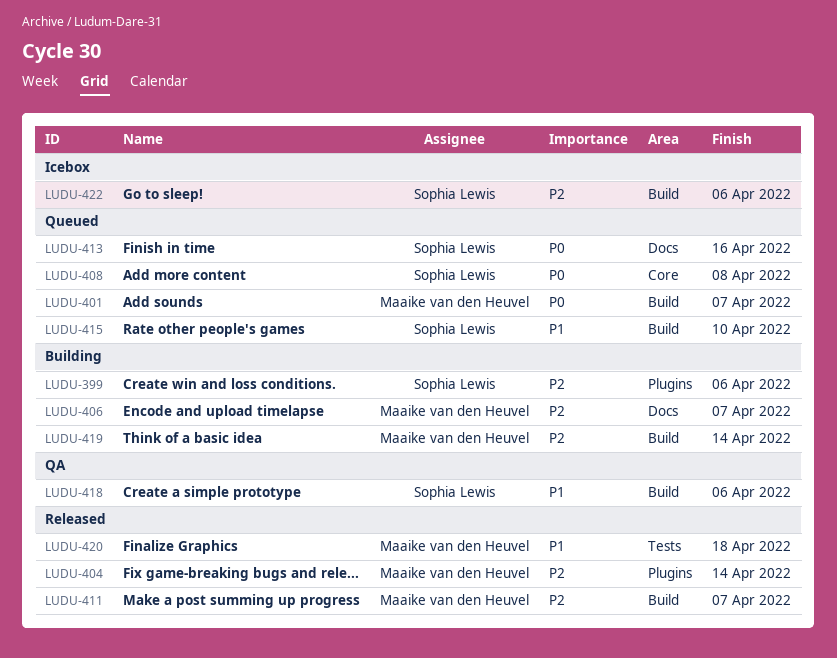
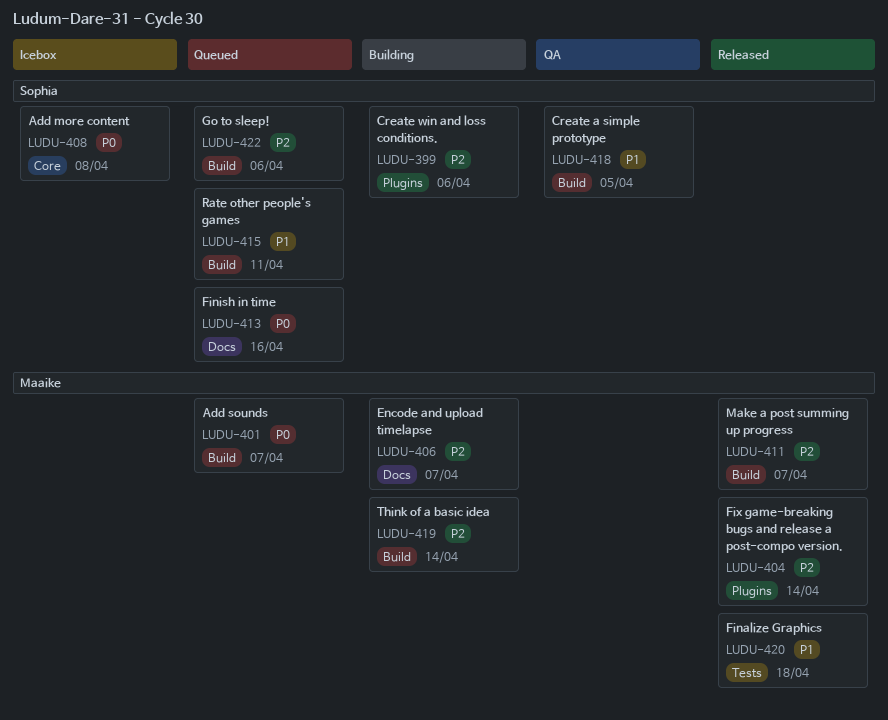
LUDU-408, status: Queued -> Icebox
LUDU-415, due: Apr 10 -> Apr 11
LUDU-418, due: Apr 6 -> Apr 5
LUDU-422, status: Icebox -> Queued

